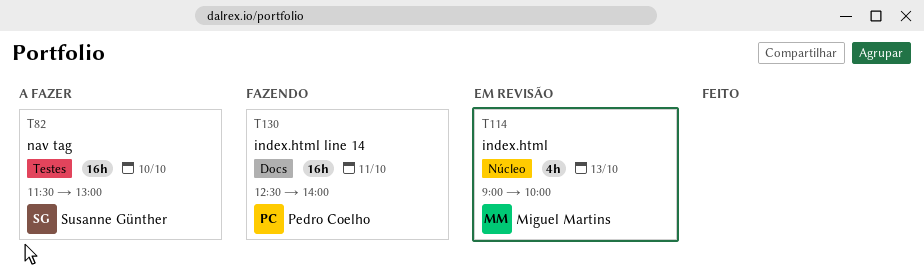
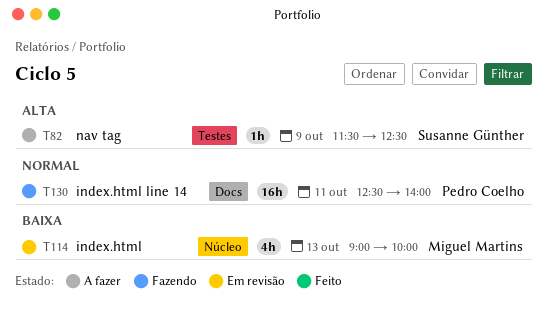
T82, estimate: 16h -> 1h
T82, day: Oct 10 -> Oct 9
T82, ends: 13:00 -> 12:30

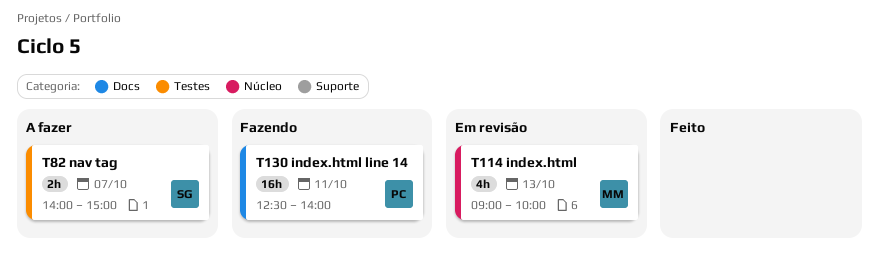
T82, estimate: 1h -> 2h
T82, day: Oct 9 -> Oct 7
T82, begins: 11:30 -> 14:00
T82, ends: 12:30 -> 15:00

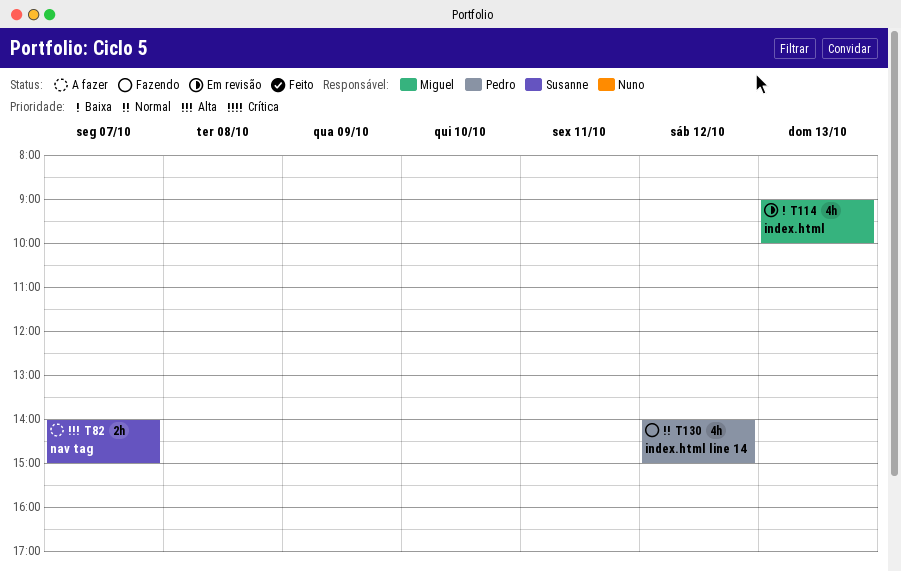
T130, estimate: 16h -> 4h
T130, day: Oct 11 -> Oct 12
T130, begins: 12:30 -> 14:00
T130, ends: 14:00 -> 15:00

